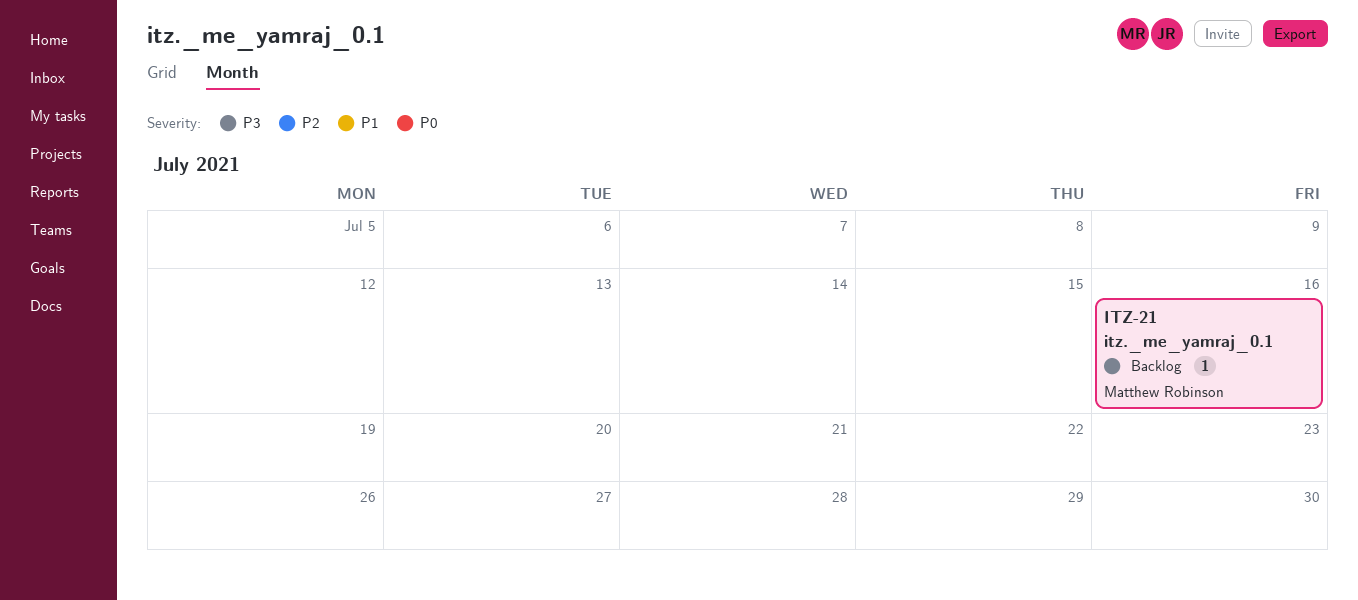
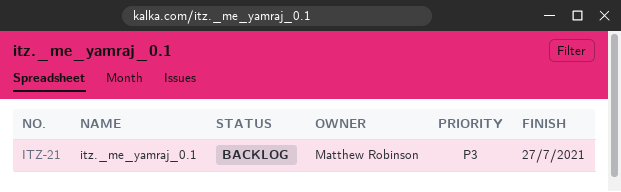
ITZ-21, due: Jul 16 -> Jul 27

